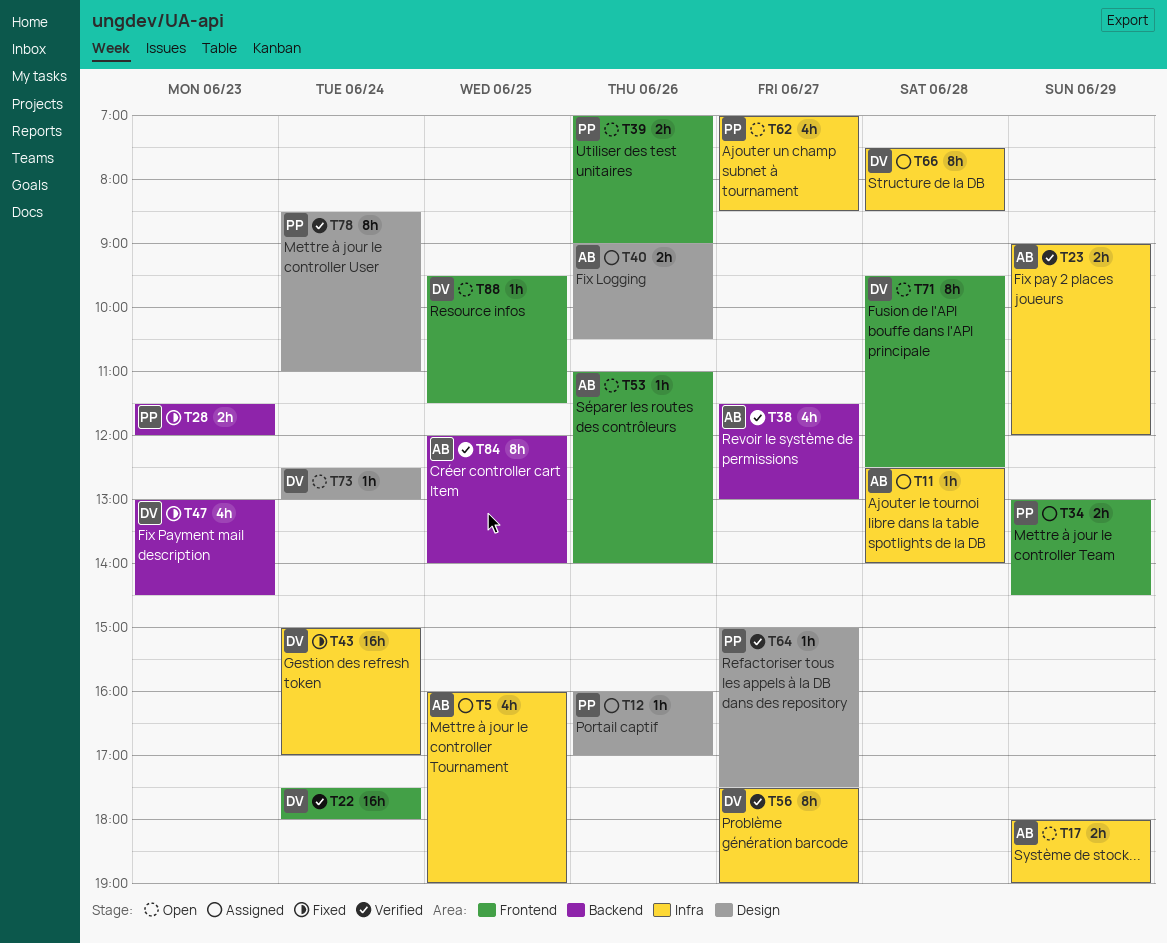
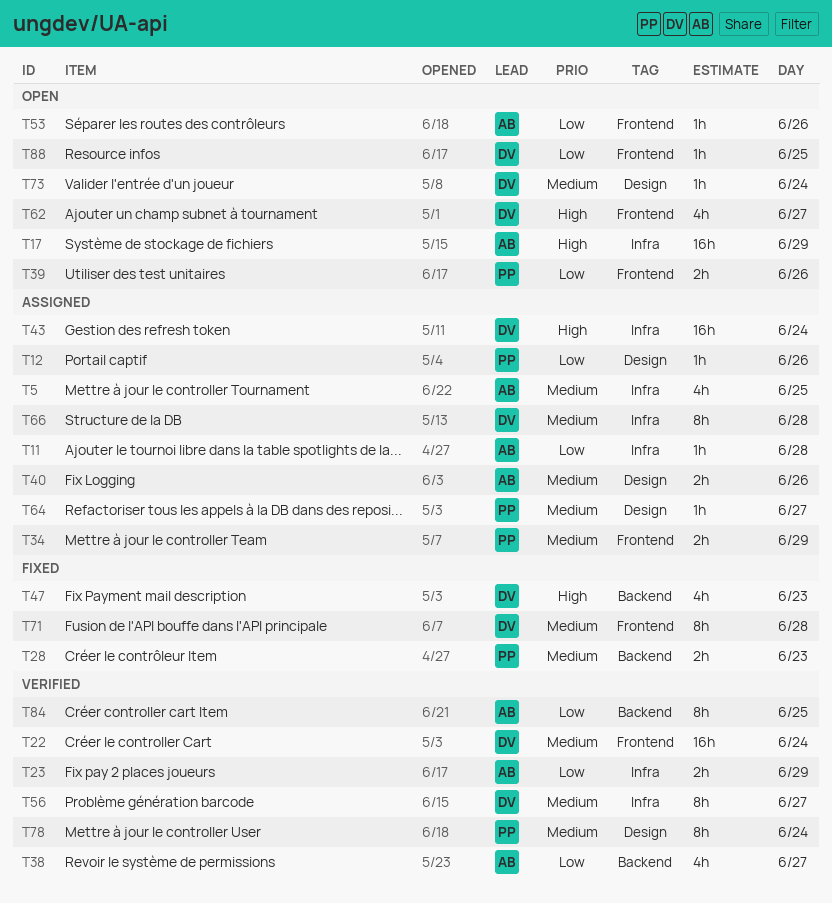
T17, estimate: 2h -> 16h
T43, status: Fixed -> Assigned
T62, owner: PP -> DV
T62, label: Infra -> Frontend
T64, status: Verified -> Assigned
T71, status: Open -> Fixed

